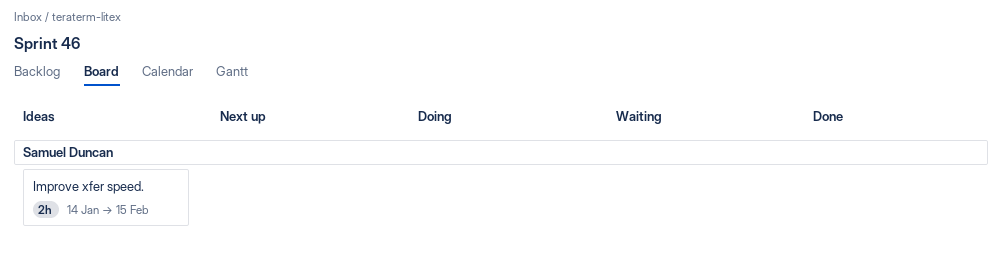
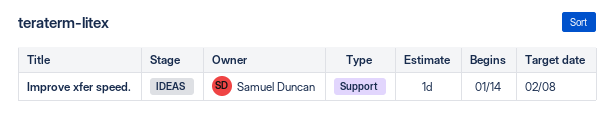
Improve xfer speed., estimate: 2h -> 1d
Improve xfer speed., due: Feb 15 -> Feb 8

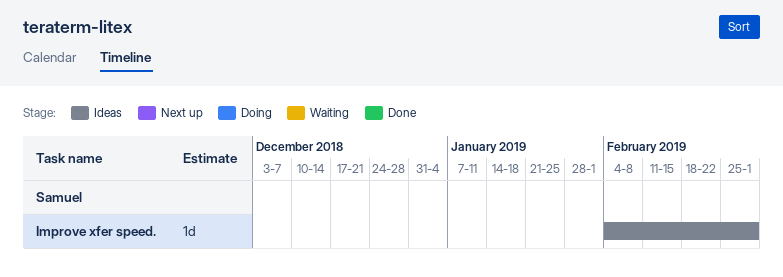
Improve xfer speed., start: Jan 14 -> Feb 4
Improve xfer speed., due: Feb 8 -> Mar 1

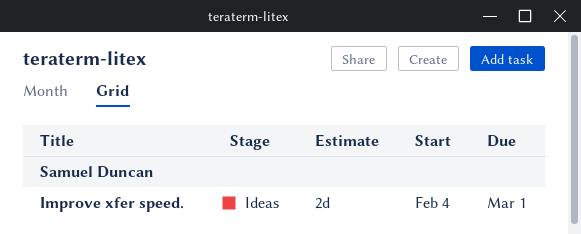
Improve xfer speed., estimate: 1d -> 2d

